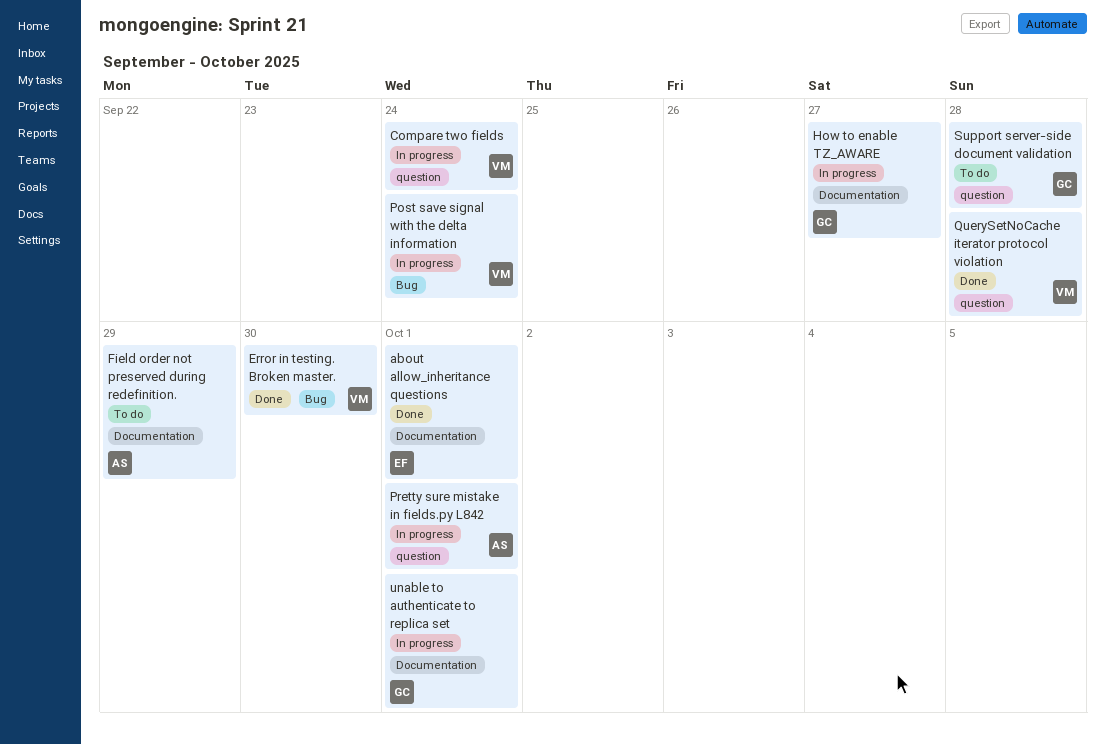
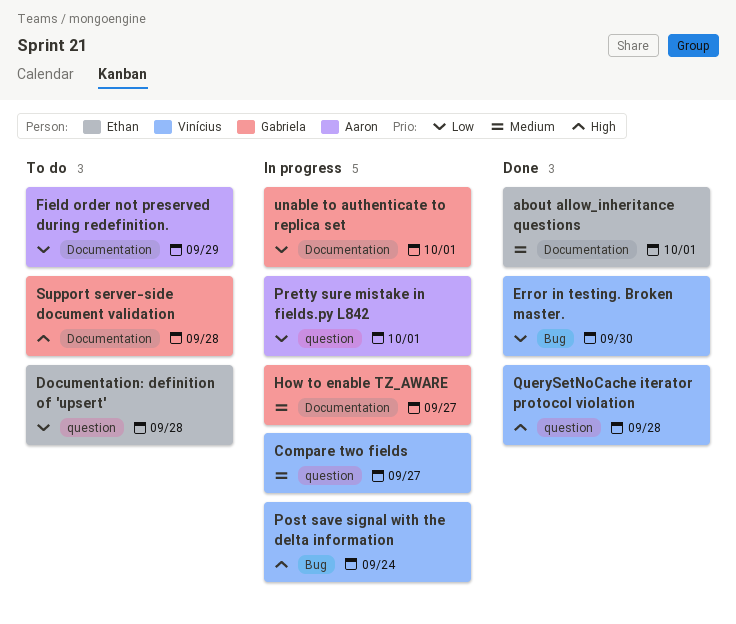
Compare two fields, due: Sep 24 -> Sep 27
Documentation: definition of 'upsert': none -> present
Support server-side document validation, label: question -> Documentation

